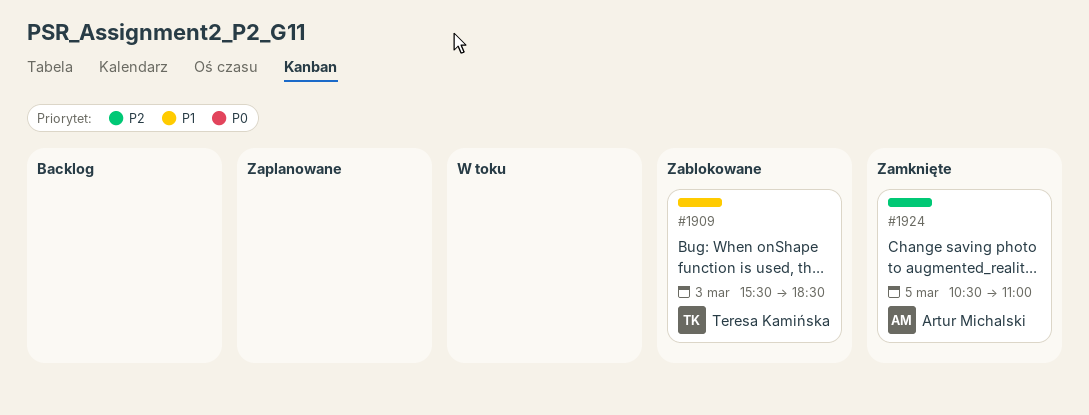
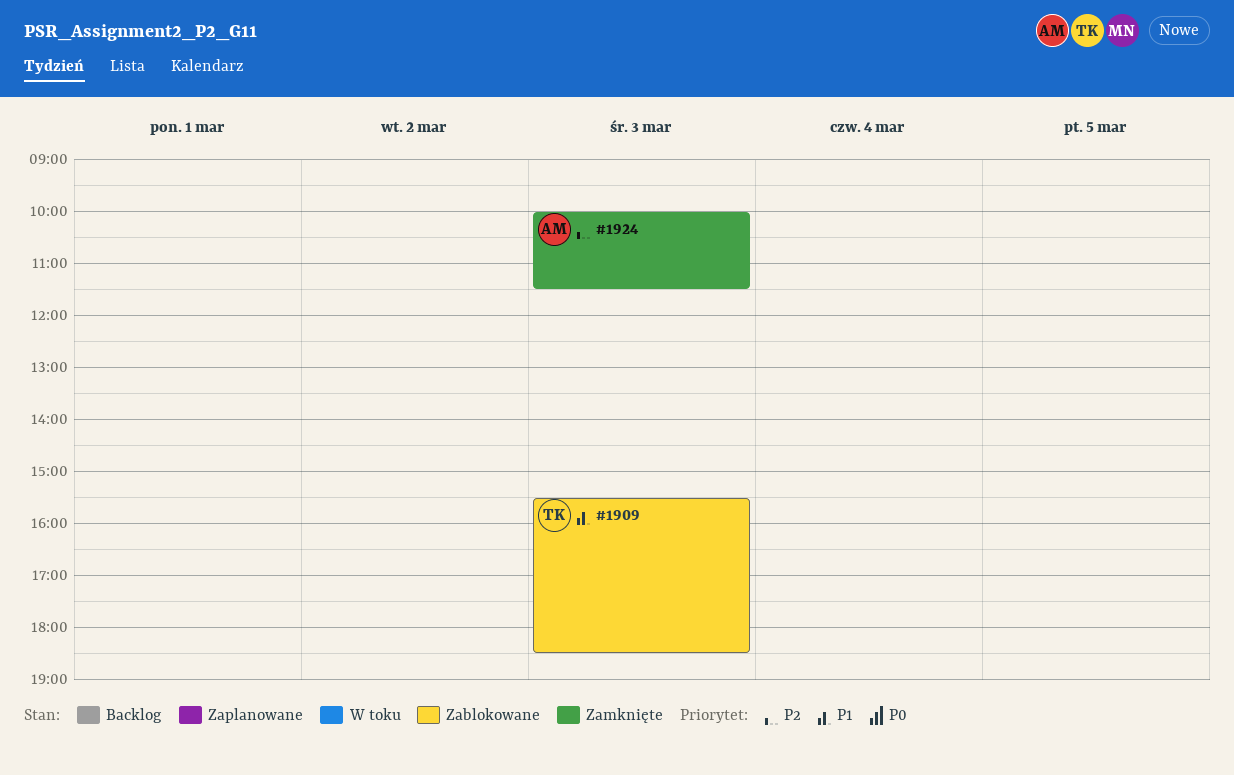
#1924, day: Mar 5 -> Mar 3
#1924, begins: 10:30 -> 10:00
#1924, ends: 11:00 -> 11:30

